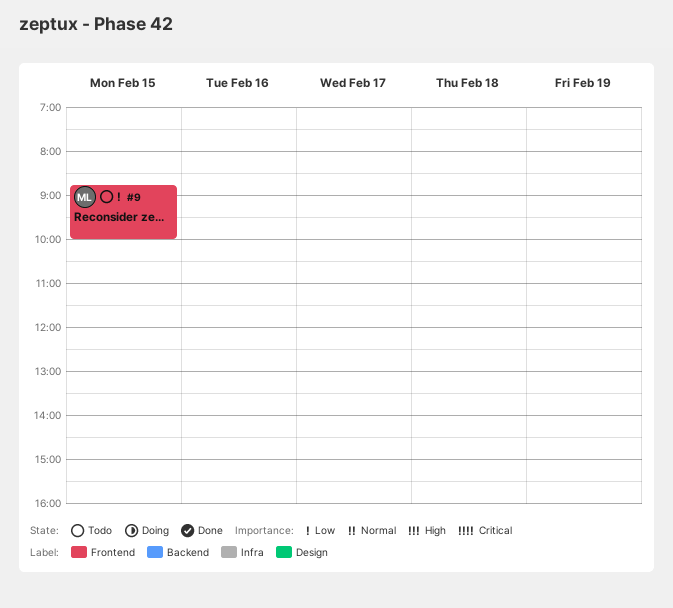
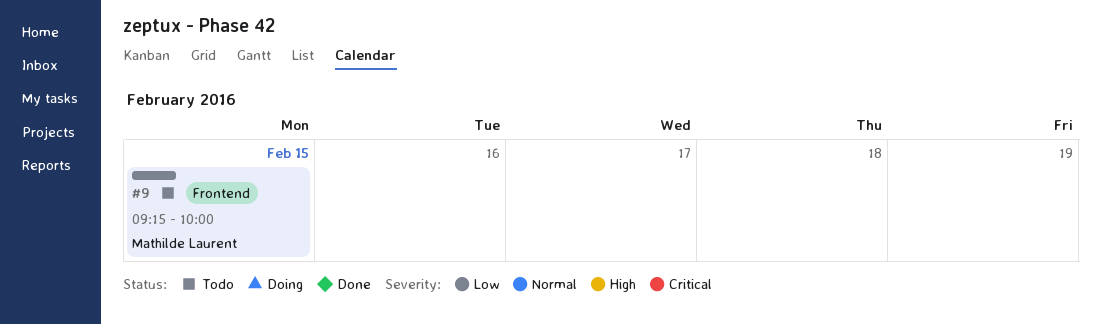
#9, begins: 08:45 -> 09:15

